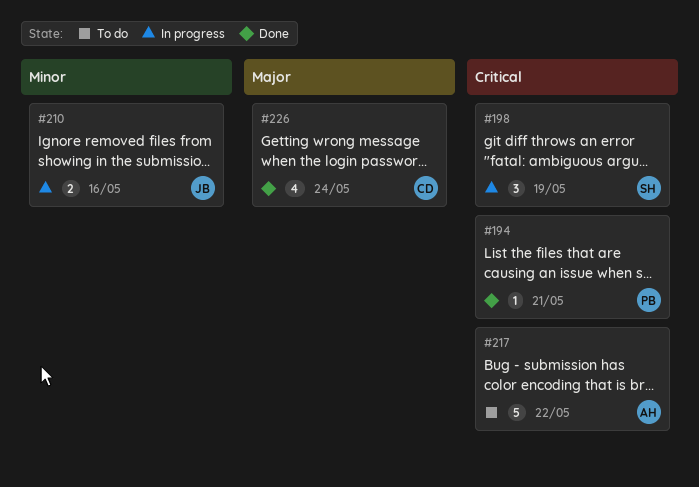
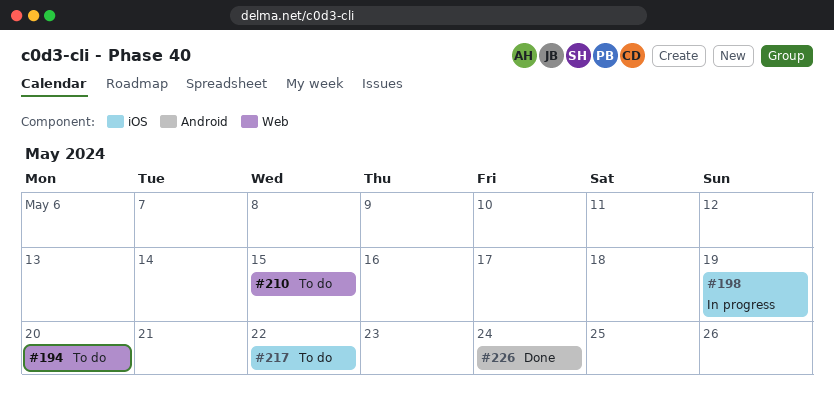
#194, status: Done -> To do
#194, due: May 21 -> May 20
#210, status: In progress -> To do
#210, due: May 16 -> May 15

